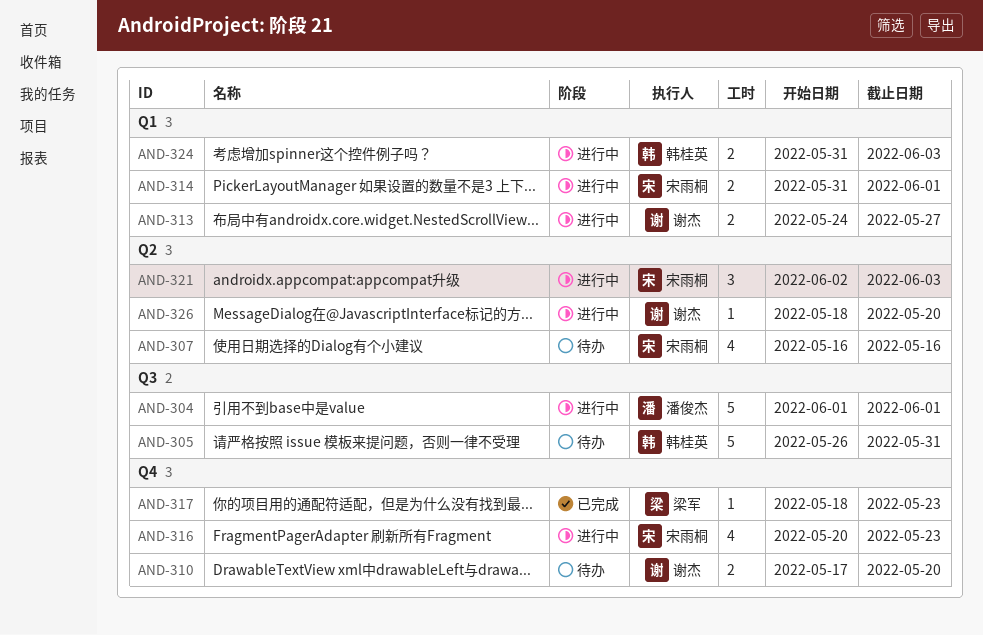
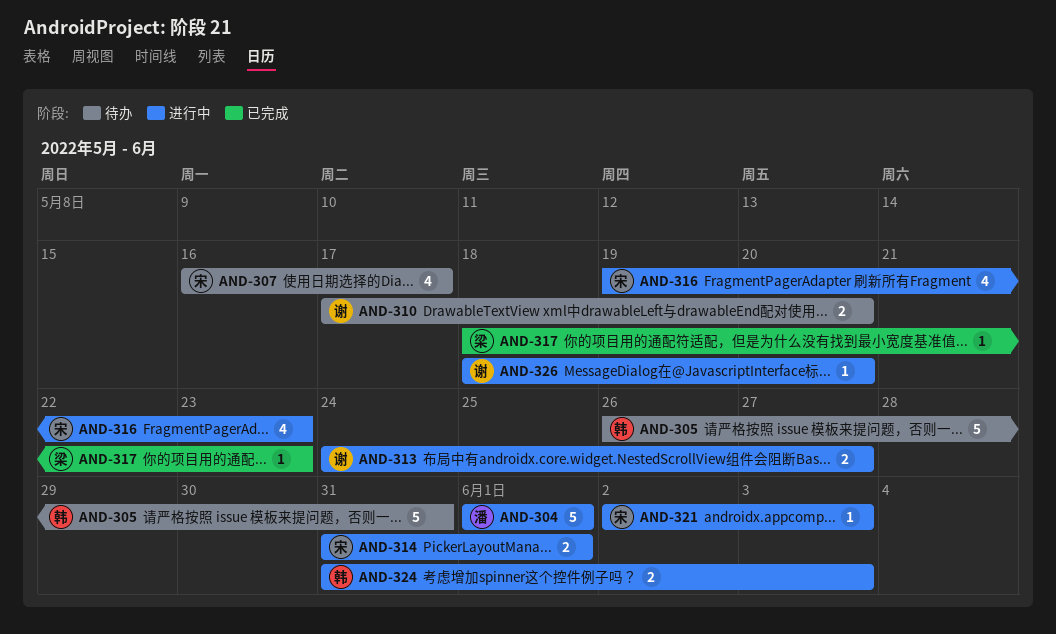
AND-307, due: May 16 -> May 17
AND-316, start: May 20 -> May 19
AND-321, estimate: 3 -> 1

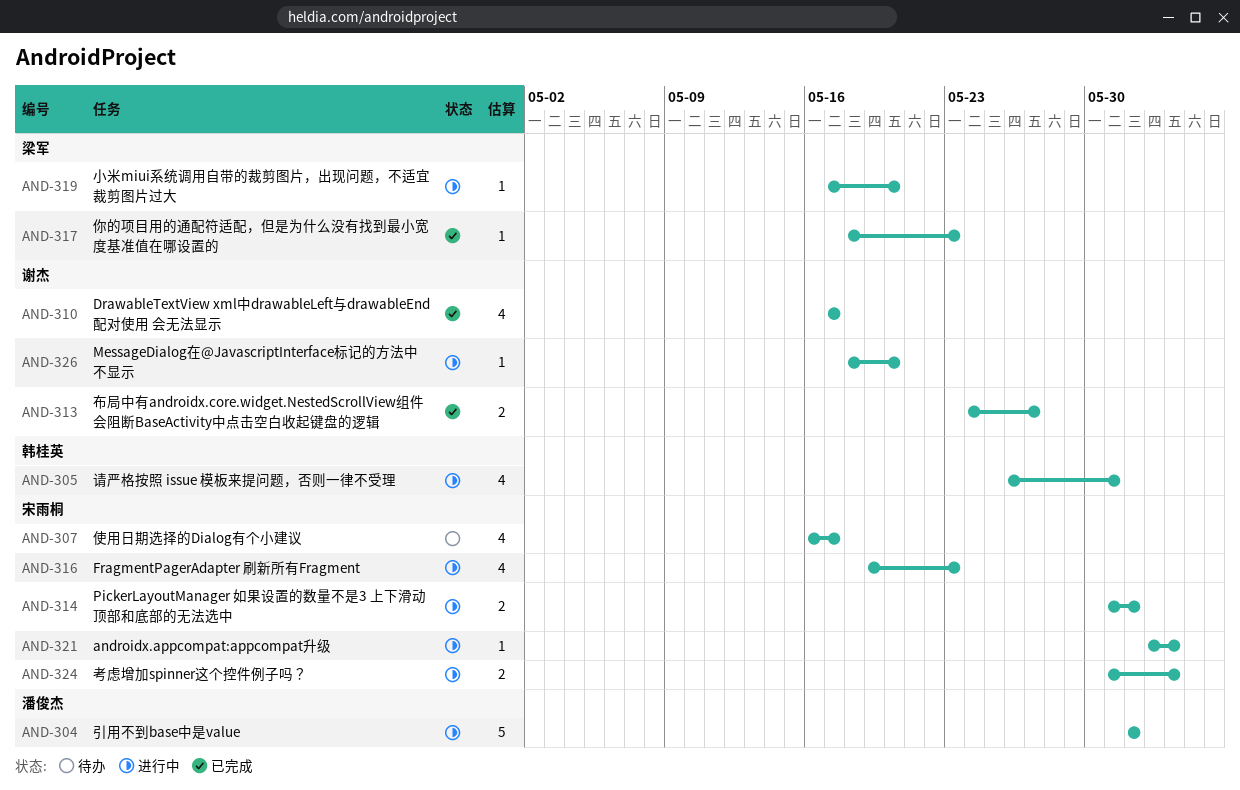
AND-305, status: 待办 -> 进行中
AND-305, estimate: 5 -> 4
AND-310, status: 待办 -> 已完成
AND-310, estimate: 2 -> 4
AND-310, due: May 20 -> May 17
AND-313, status: 进行中 -> 已完成
AND-319: none -> present
AND-324, owner: 韩桂英 -> 宋雨桐

